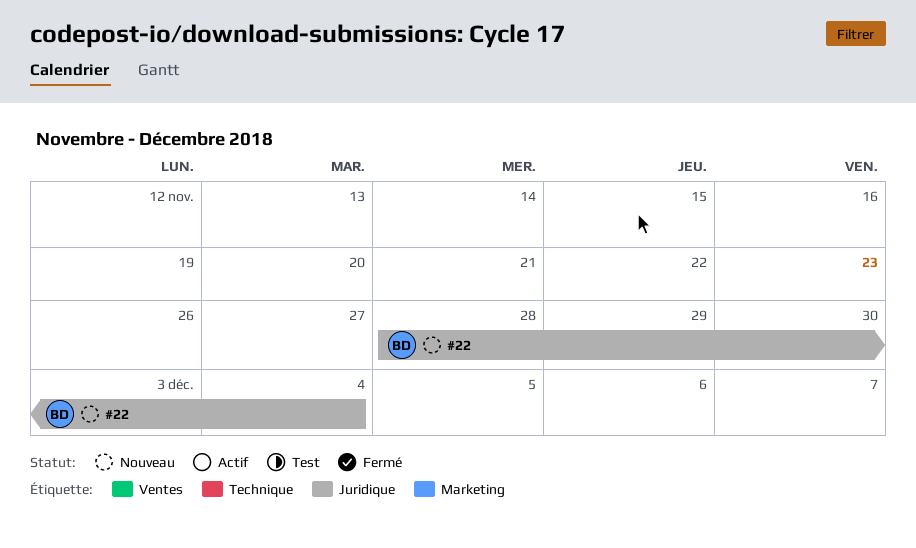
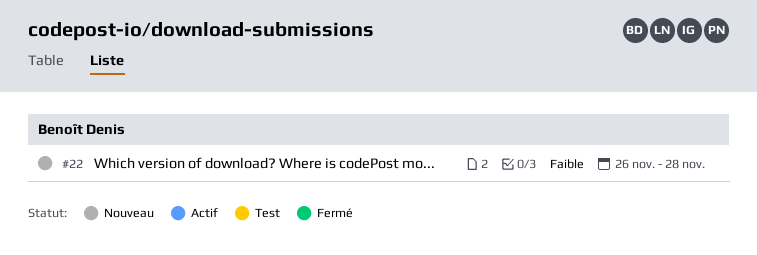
#22, start: Nov 28 -> Nov 26
#22, due: Dec 4 -> Nov 28

